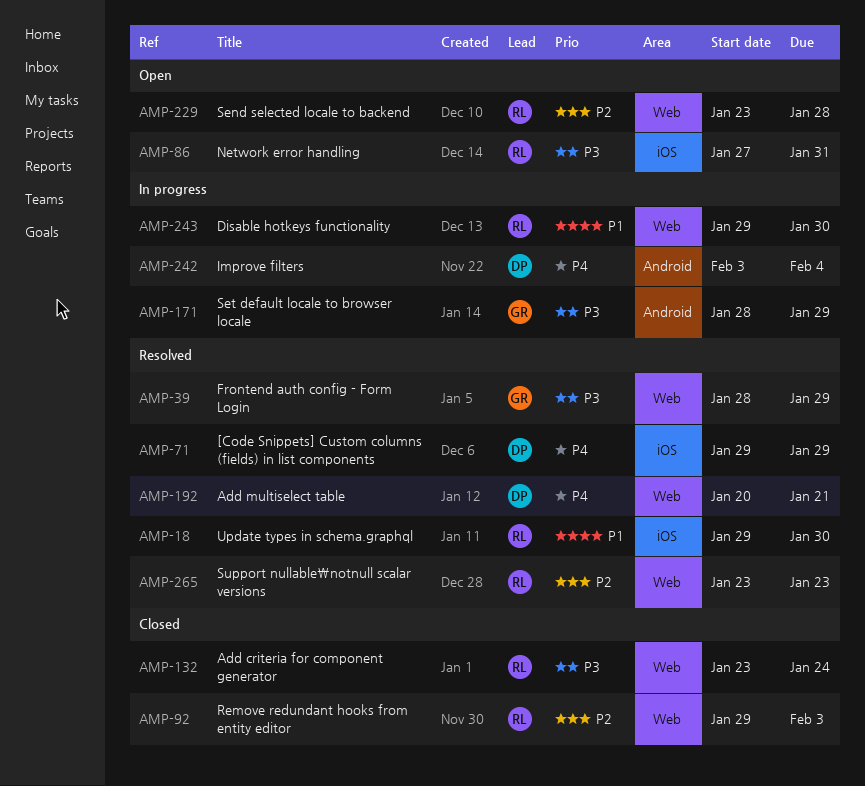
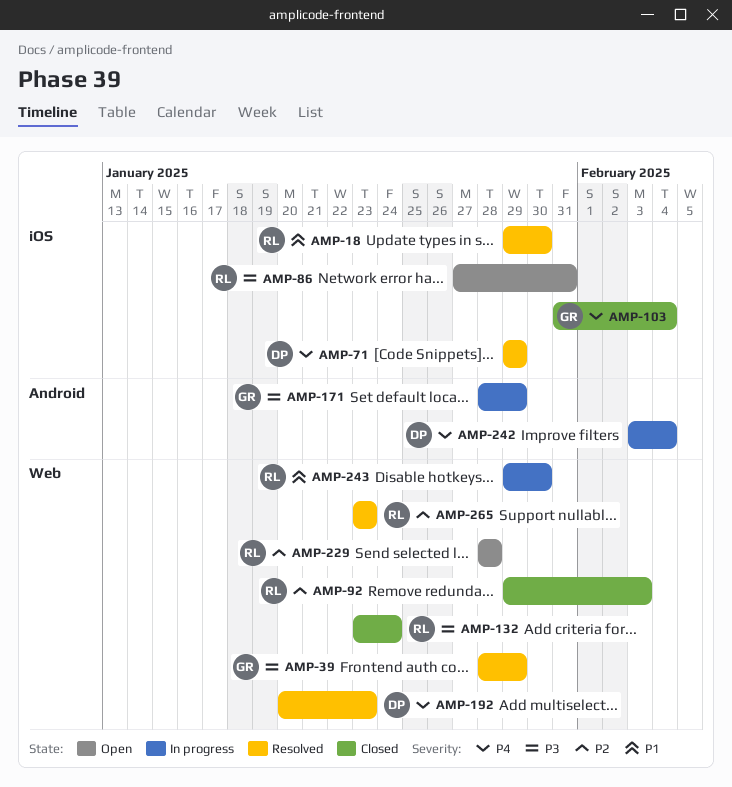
AMP-103: none -> present
AMP-192, due: Jan 21 -> Jan 23
AMP-229, start: Jan 23 -> Jan 28

